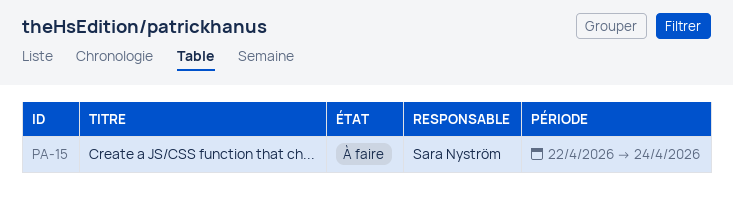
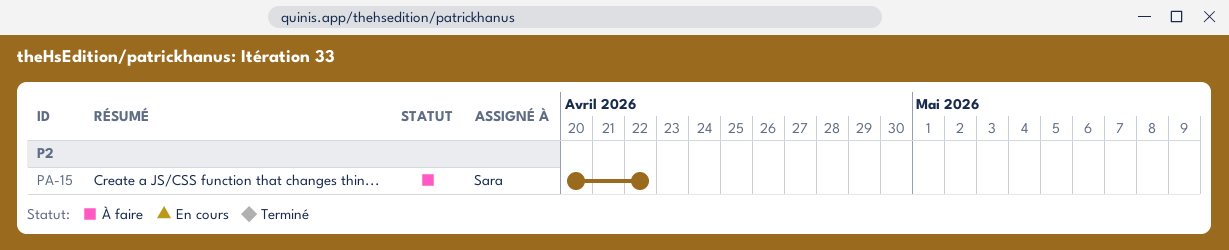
PA-15, start: Apr 22 -> Apr 20
PA-15, due: Apr 24 -> Apr 22

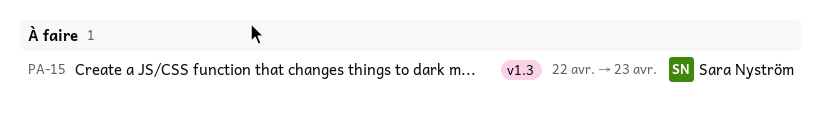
PA-15, start: Apr 20 -> Apr 22
PA-15, due: Apr 22 -> Apr 23

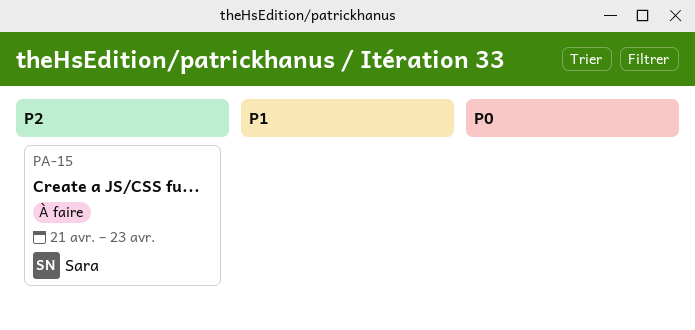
PA-15, start: Apr 22 -> Apr 21

